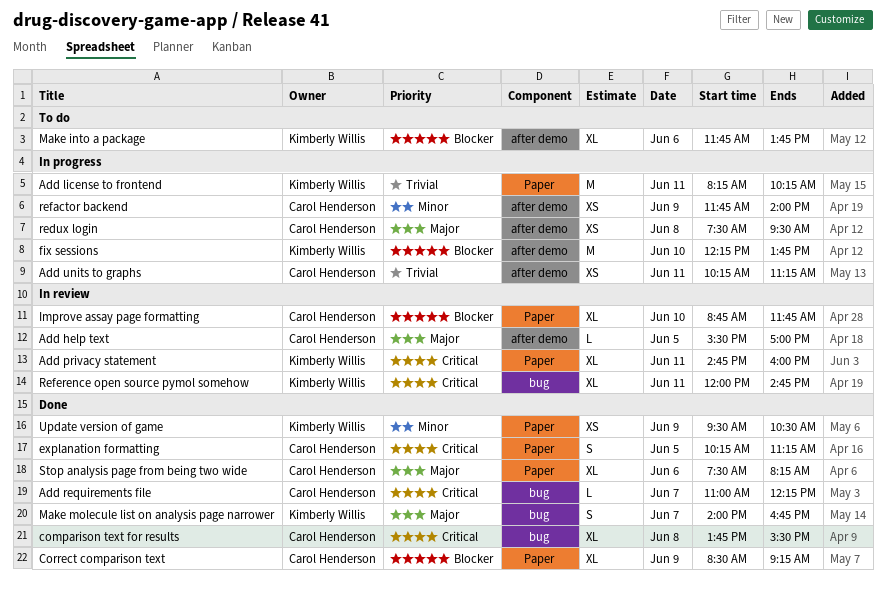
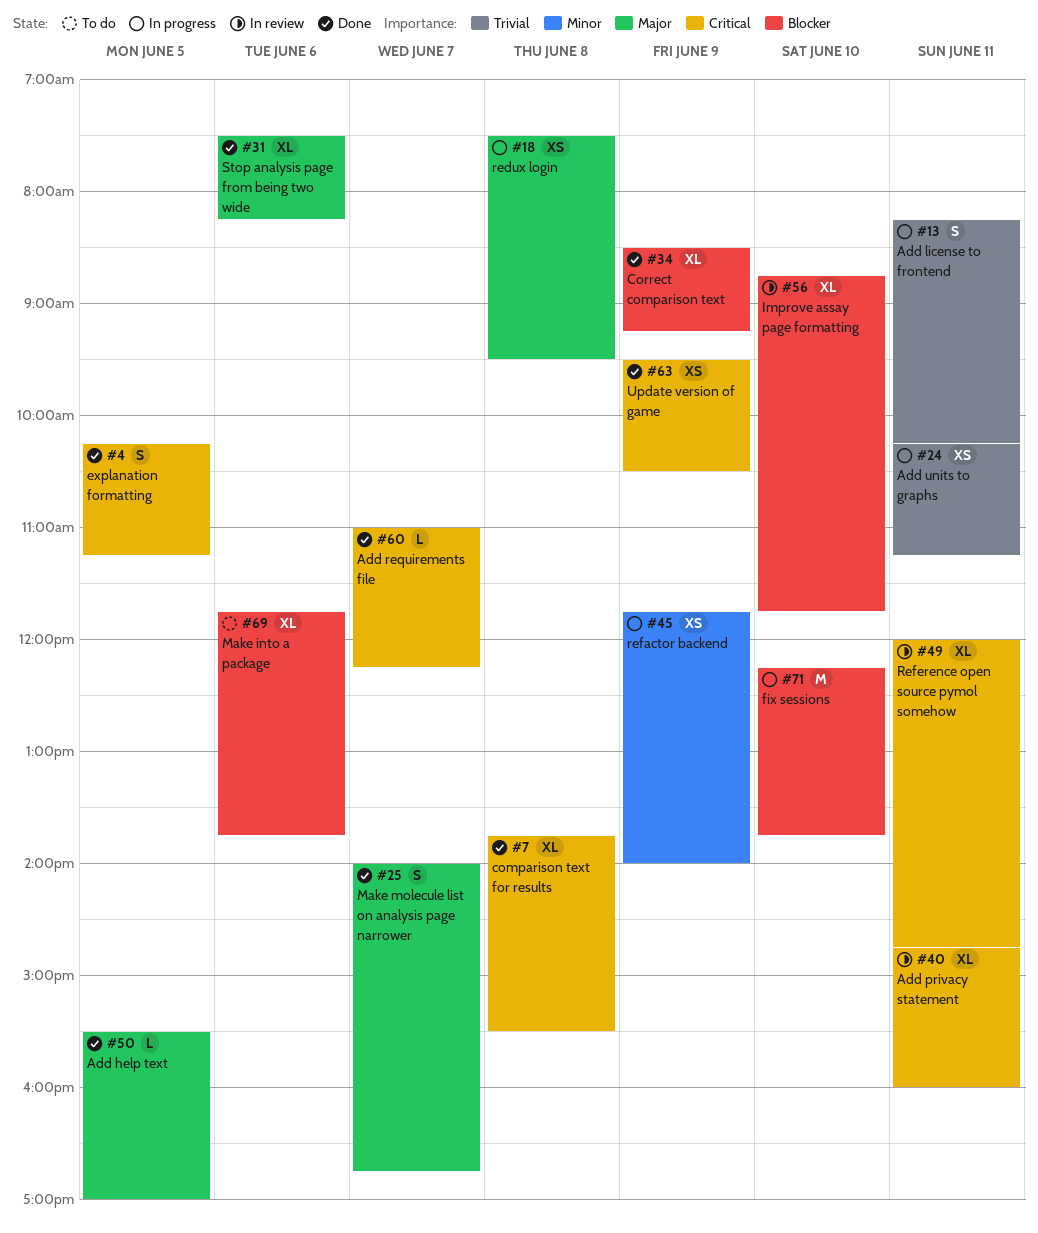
Add help text, status: In review -> Done
Add license to frontend, estimate: M -> S
Update version of game, priority: Minor -> Critical

